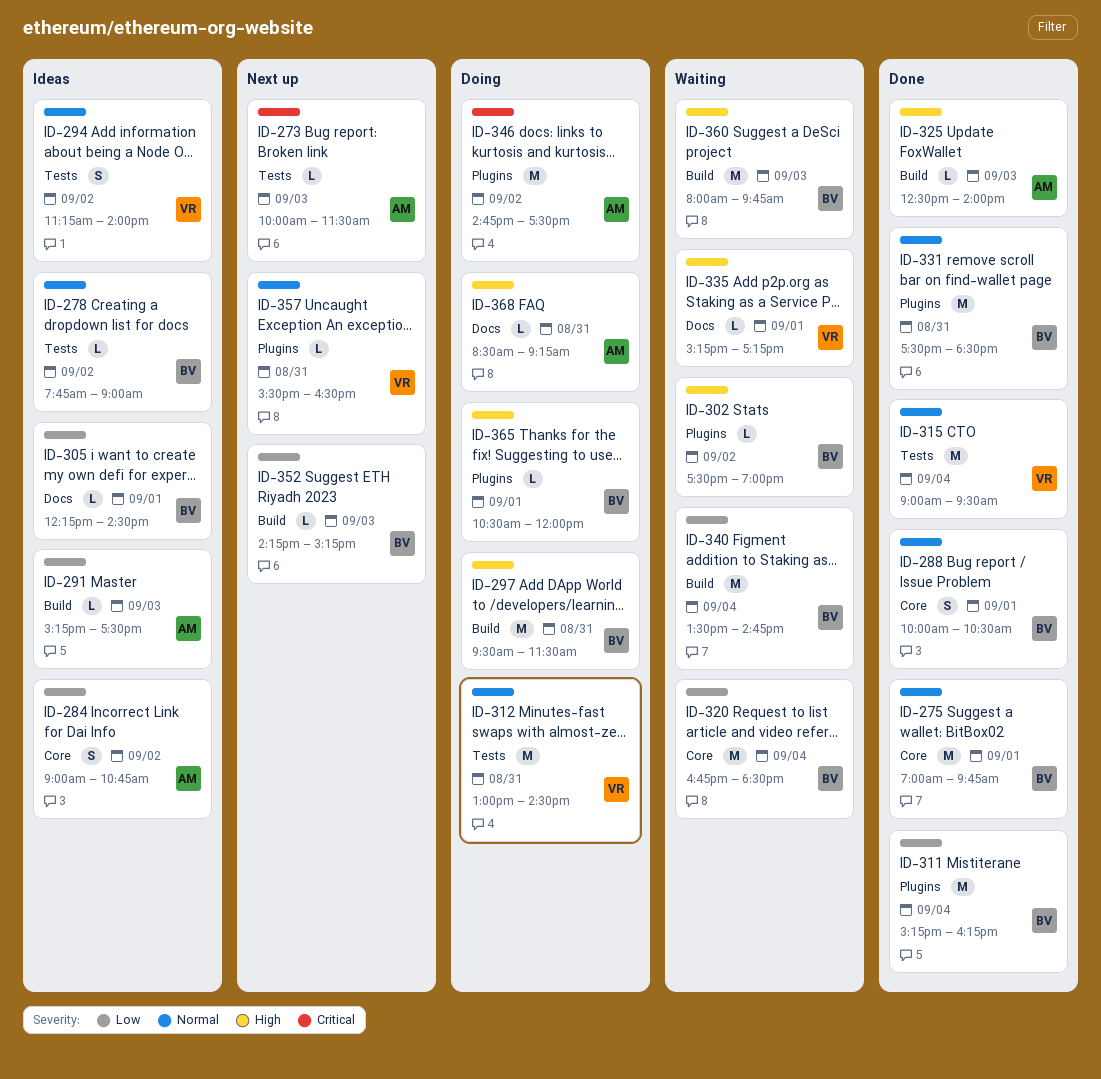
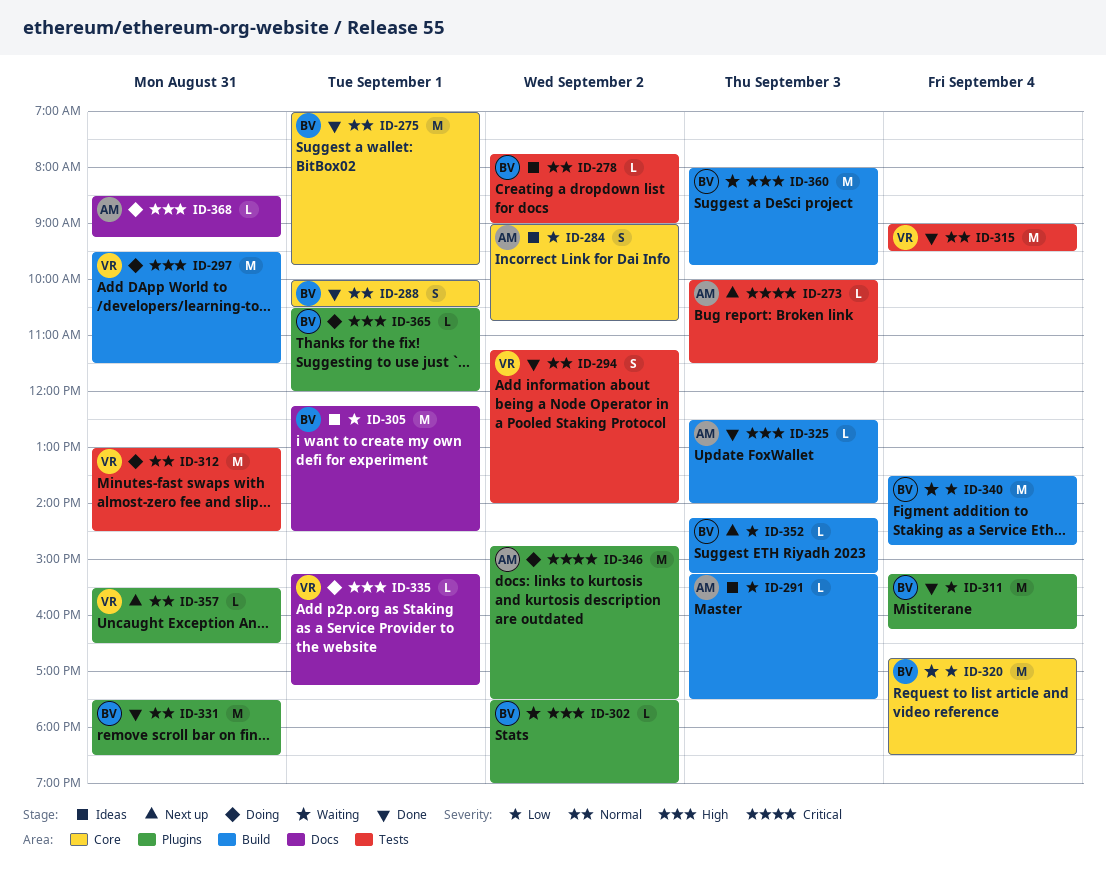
ID-294, status: Ideas -> Done
ID-297, owner: BV -> VR
ID-305, estimate: L -> M
ID-335, status: Waiting -> Doing

